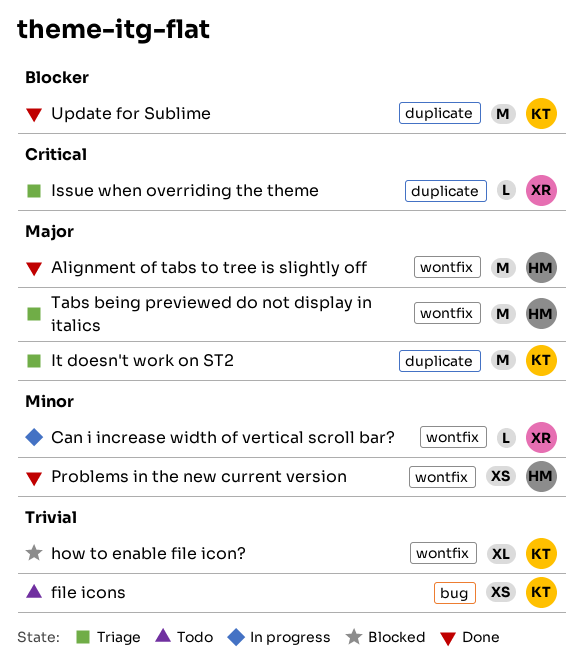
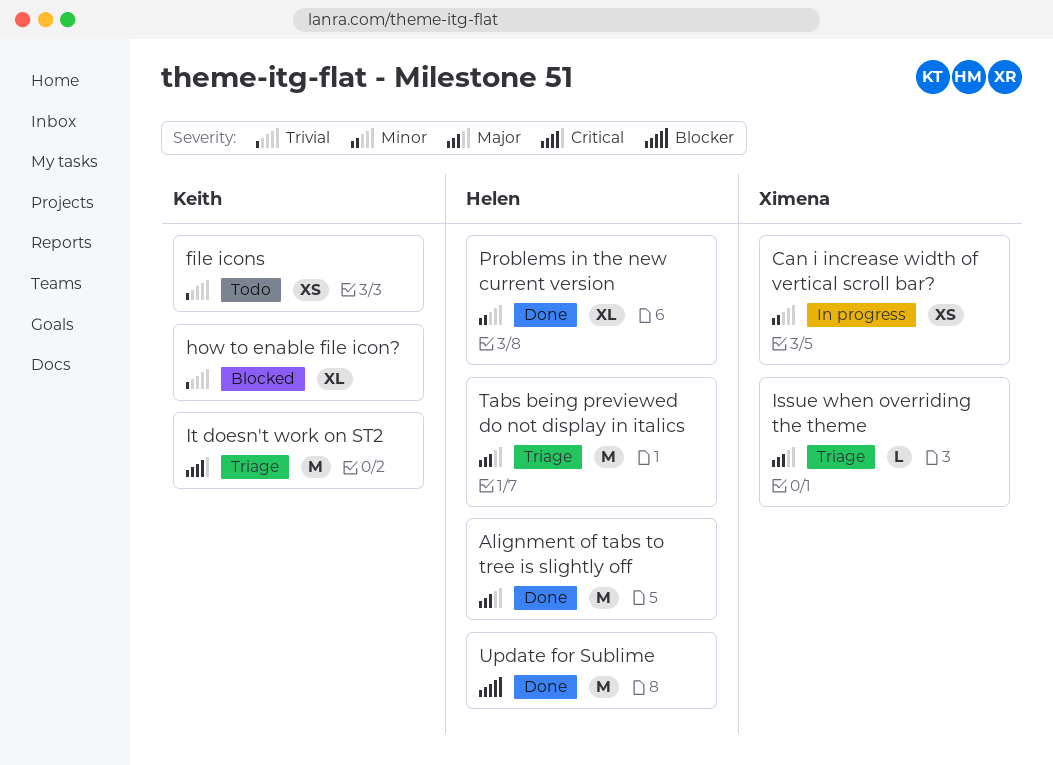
Can i increase width of vertical scroll bar?, estimate: L -> XS
Issue when overriding the theme, priority: Critical -> Major
It doesn't work on ST2, priority: Major -> Critical
Problems in the new current version, estimate: XS -> XL
Update for Sublime, owner: Keith -> Helen

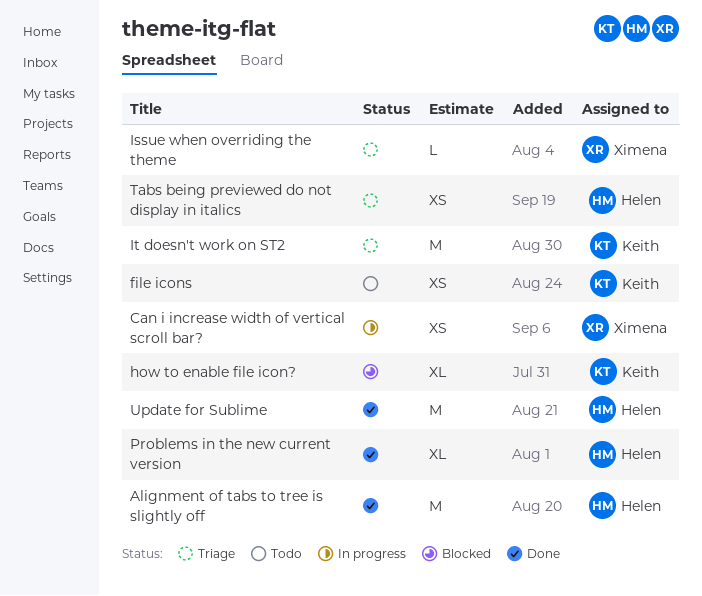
Tabs being previewed do not display in italics, estimate: M -> XS

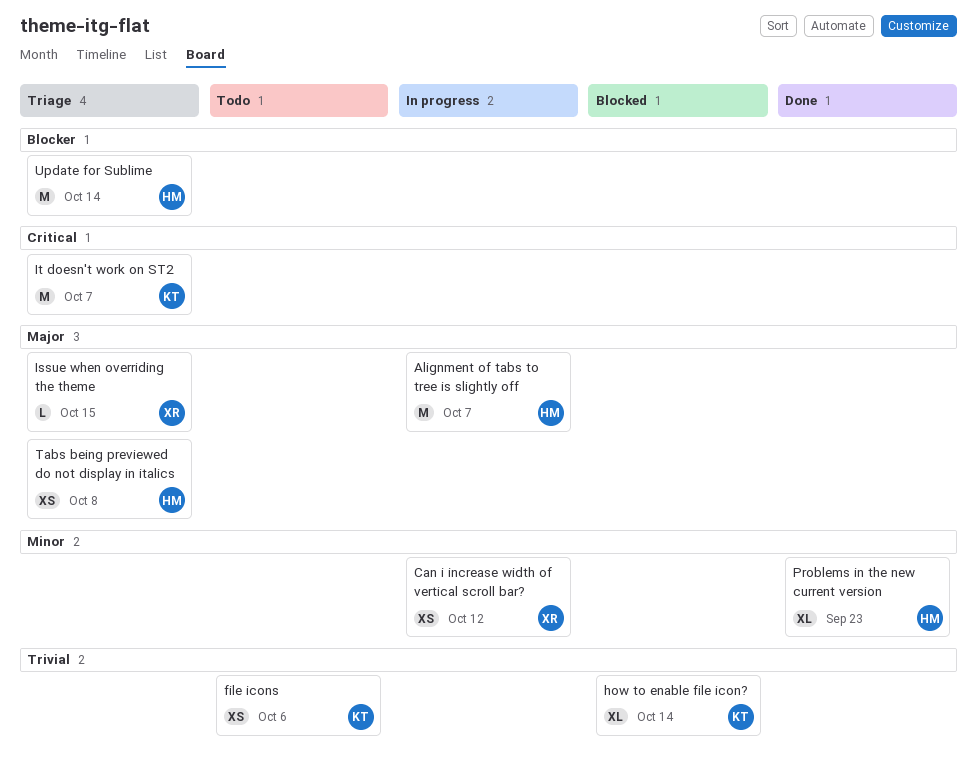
Alignment of tabs to tree is slightly off, status: Done -> In progress
Update for Sublime, status: Done -> Triage

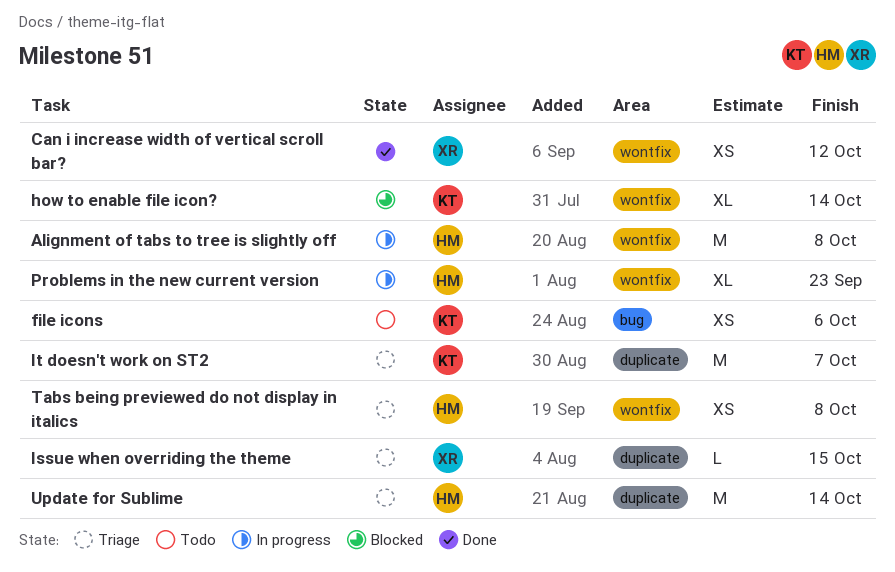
Alignment of tabs to tree is slightly off, due: Oct 7 -> Oct 8
Can i increase width of vertical scroll bar?, status: In progress -> Done
Problems in the new current version, status: Done -> In progress

